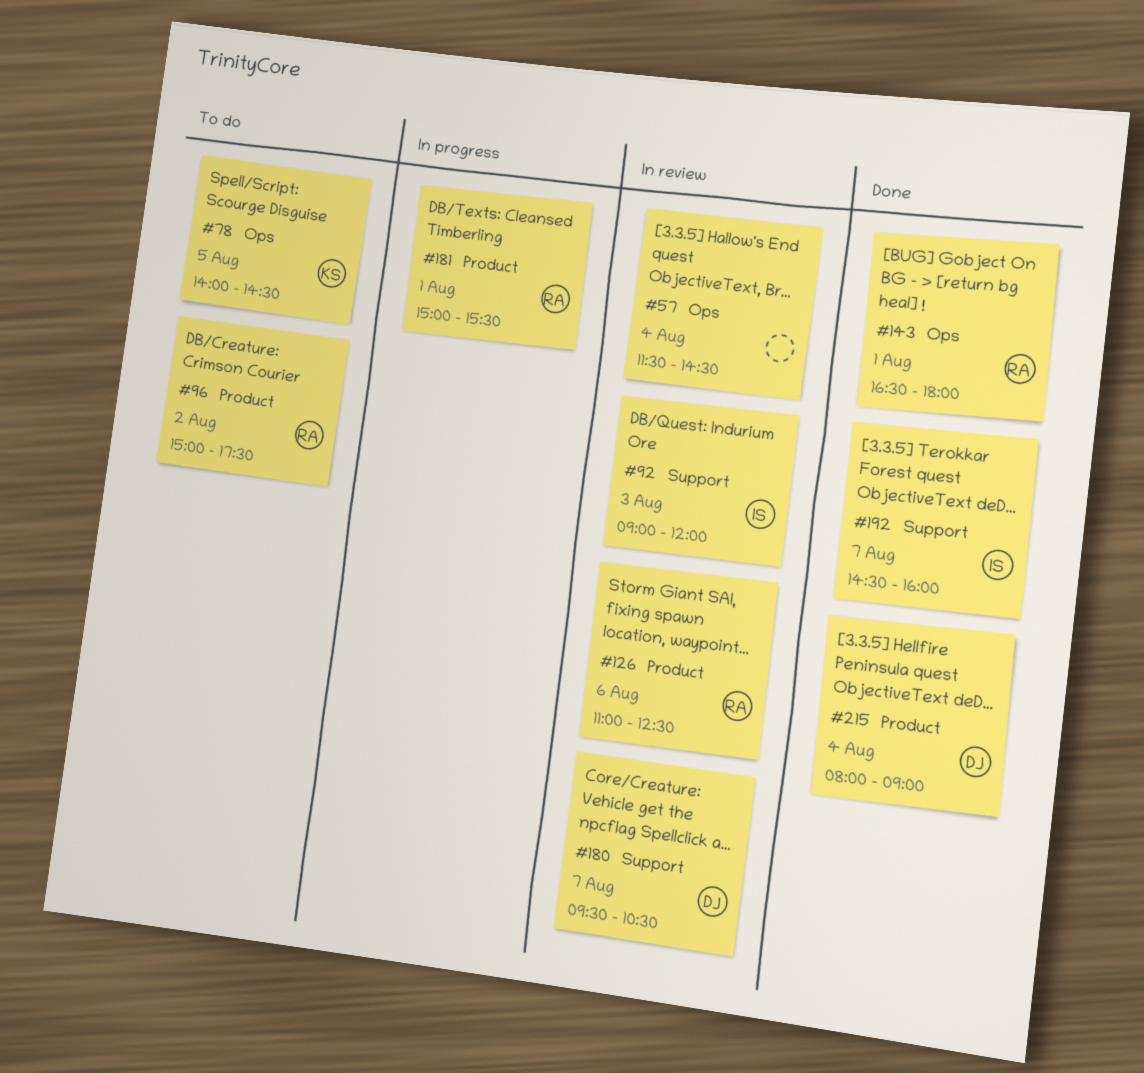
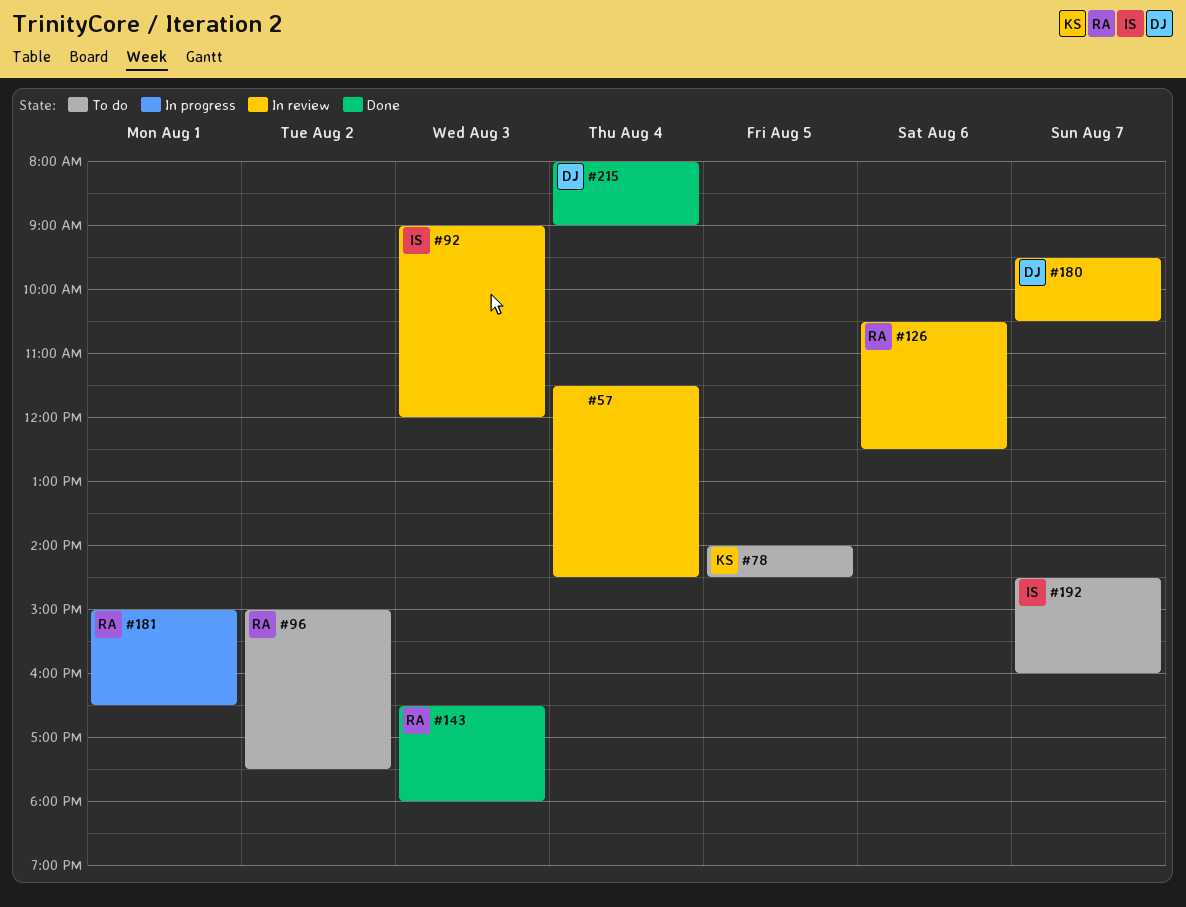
#126, begins: 11:00 -> 10:30
#143, day: Aug 1 -> Aug 3
#181, ends: 15:30 -> 16:30
#192, status: Done -> To do

